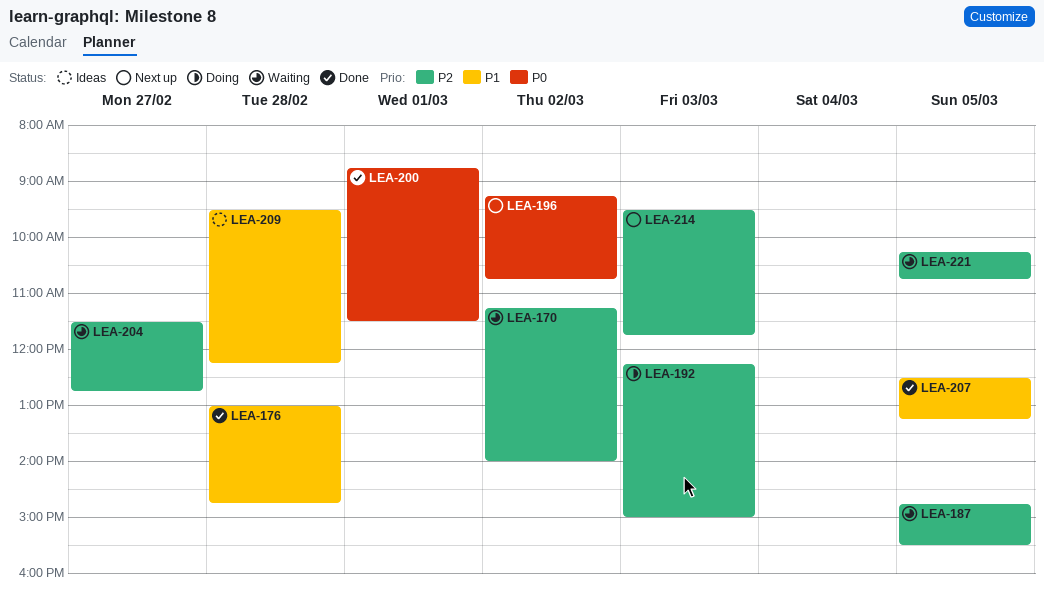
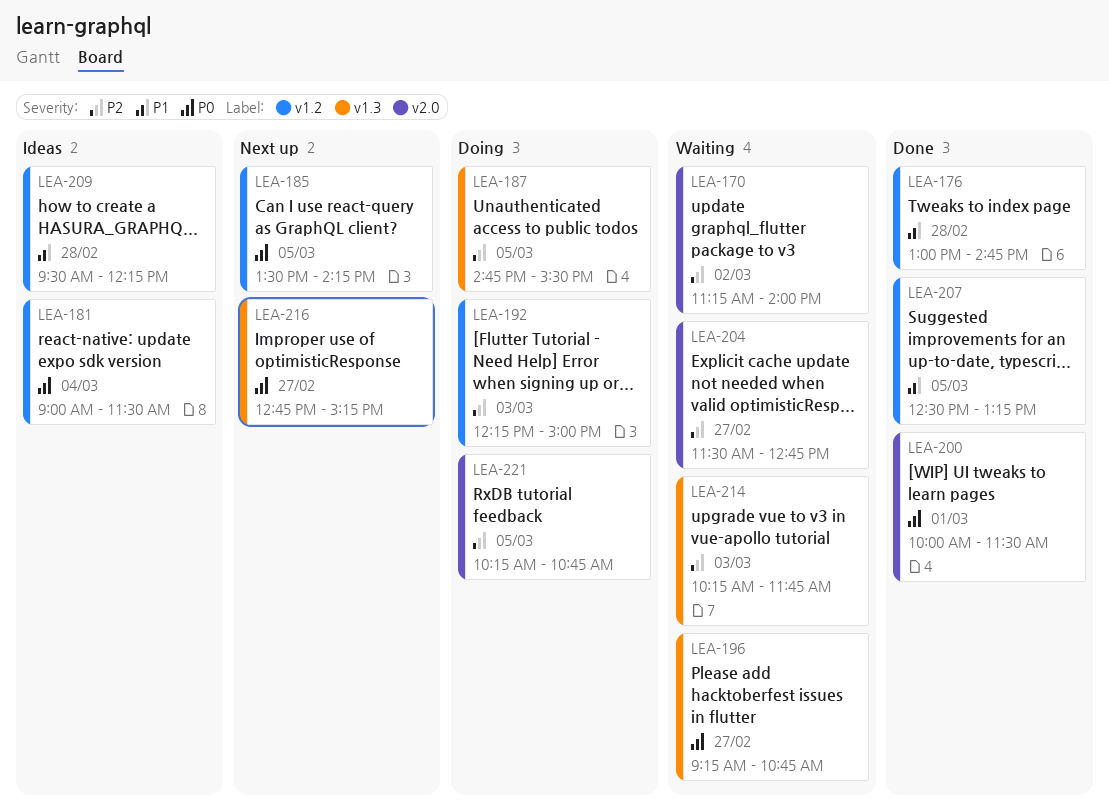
LEA-181: none -> present
LEA-185: none -> present
LEA-187, status: Waiting -> Doing
LEA-196, status: Next up -> Waiting
LEA-196, day: Mar 2 -> Feb 27
LEA-200, begins: 08:45 -> 10:00
LEA-214, status: Next up -> Waiting
LEA-214, begins: 09:30 -> 10:15
LEA-216: none -> present
LEA-221, status: Waiting -> Doing

